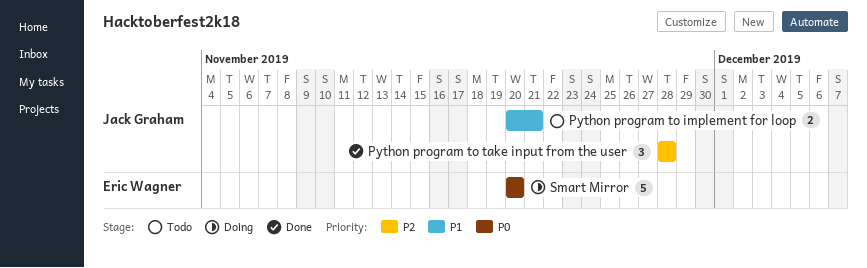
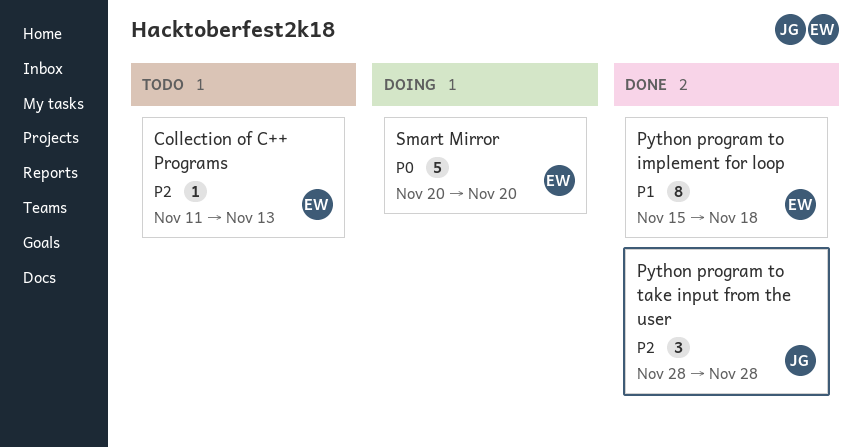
Collection of C++ Programs: none -> present
Python program to implement for loop, status: Todo -> Done
Python program to implement for loop, owner: Jack Graham -> Eric Wagner
Python program to implement for loop, estimate: 2 -> 8
Python program to implement for loop, start: Nov 20 -> Nov 15
Python program to implement for loop, due: Nov 21 -> Nov 18

